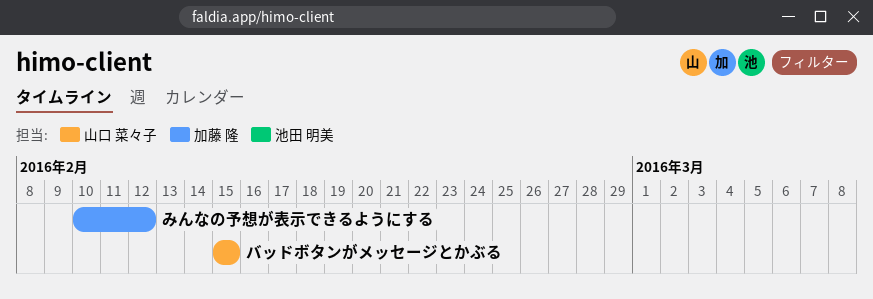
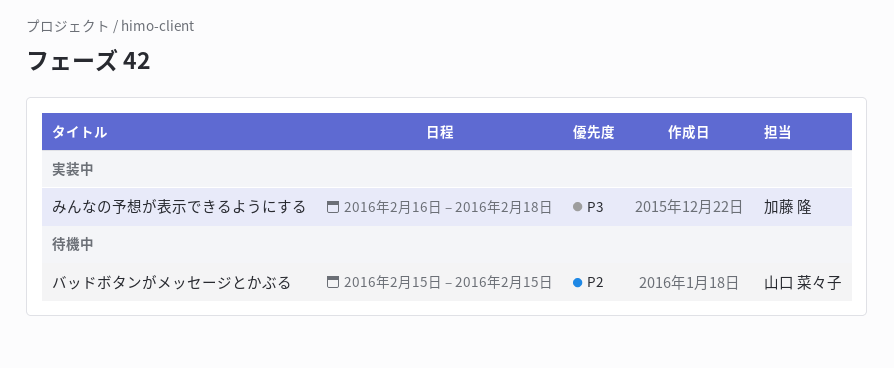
みんなの予想が表示できるようにする, start: Feb 10 -> Feb 16
みんなの予想が表示できるようにする, due: Feb 12 -> Feb 18

